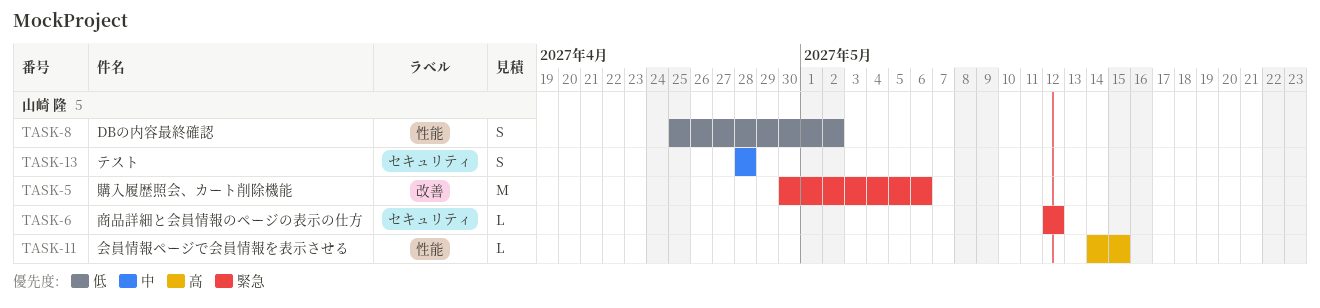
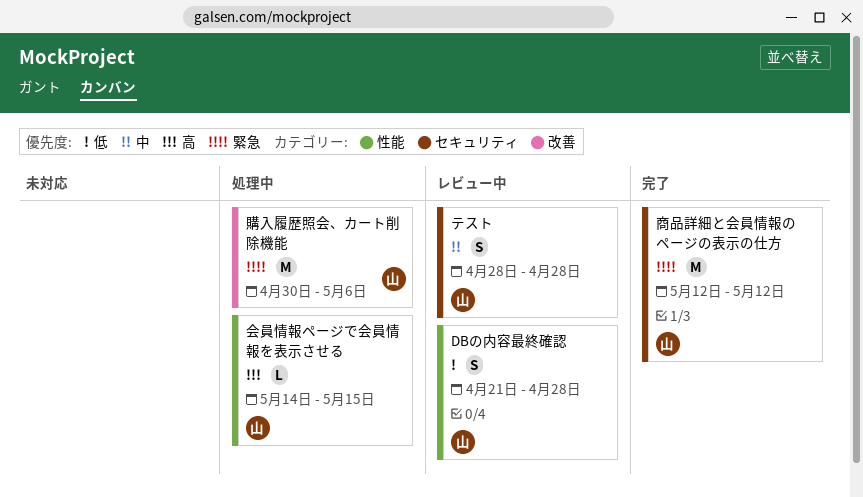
DBの内容最終確認, start: Apr 25 -> Apr 21
DBの内容最終確認, due: May 2 -> Apr 28
商品詳細と会員情報のページの表示の仕方, estimate: L -> M

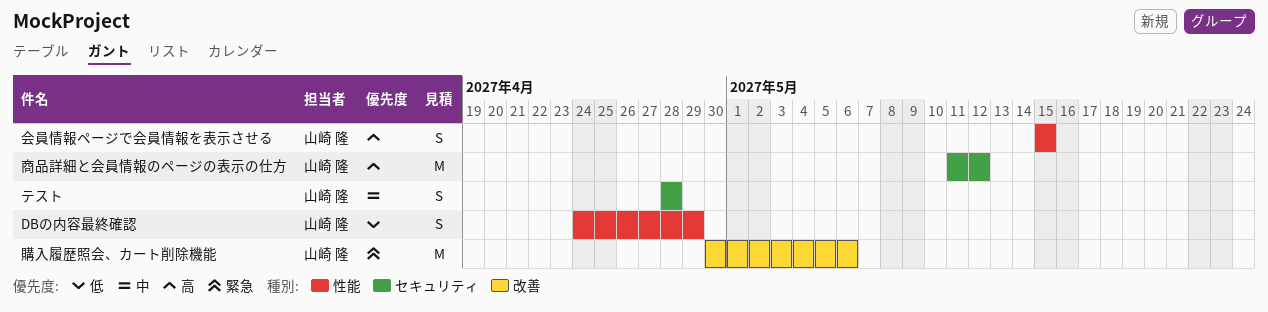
DBの内容最終確認, start: Apr 21 -> Apr 24
DBの内容最終確認, due: Apr 28 -> Apr 29
会員情報ページで会員情報を表示させる, estimate: L -> S
会員情報ページで会員情報を表示させる, start: May 14 -> May 15
商品詳細と会員情報のページの表示の仕方, priority: 緊急 -> 高
商品詳細と会員情報のページの表示の仕方, start: May 12 -> May 11

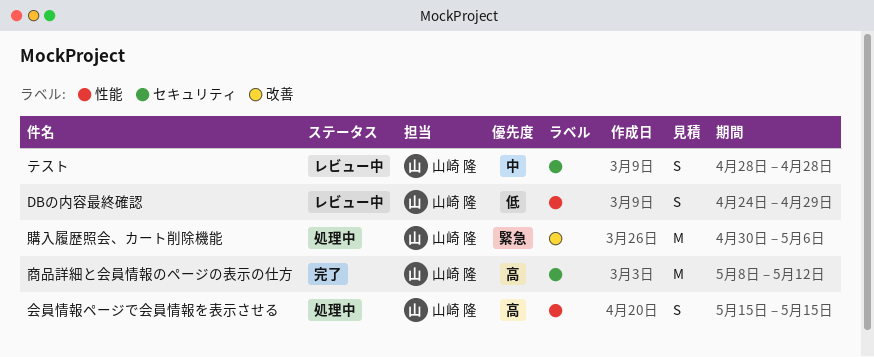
商品詳細と会員情報のページの表示の仕方, start: May 11 -> May 8

